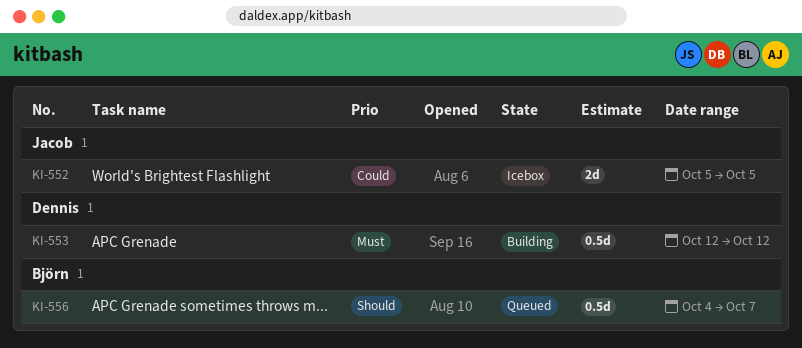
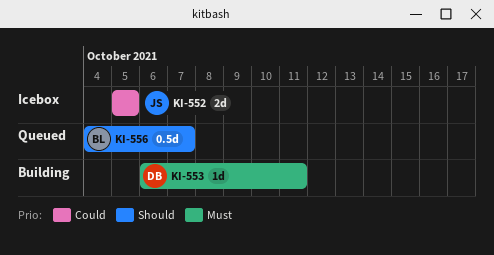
KI-553, estimate: 0.5d -> 1d
KI-553, start: Oct 12 -> Oct 6
KI-553, due: Oct 12 -> Oct 11

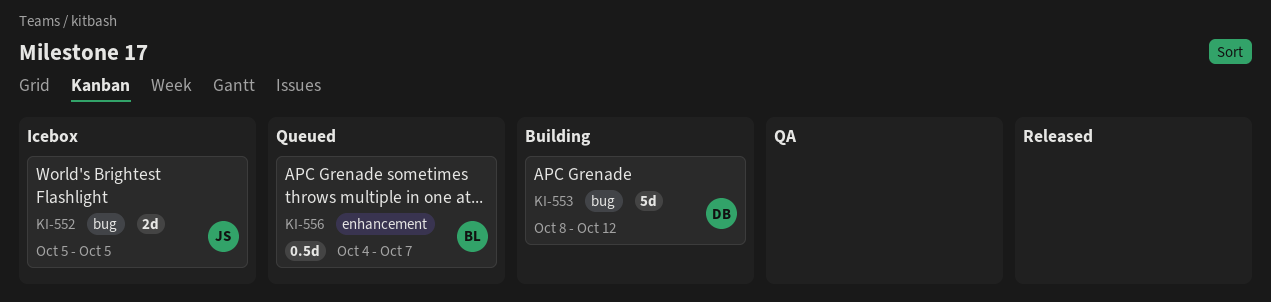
KI-553, estimate: 1d -> 5d
KI-553, start: Oct 6 -> Oct 8
KI-553, due: Oct 11 -> Oct 12

